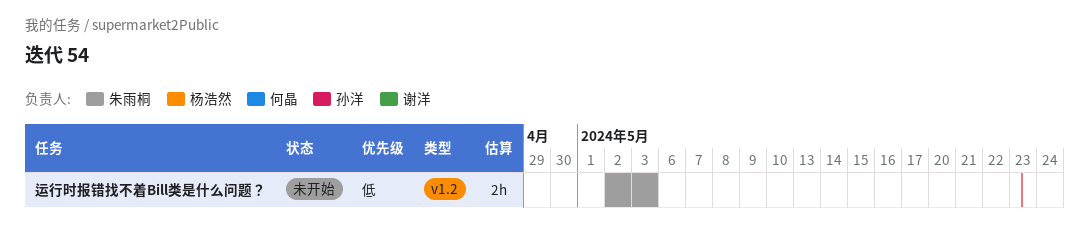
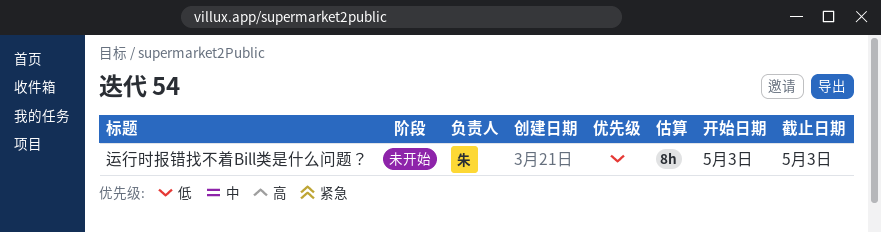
运行时报错找不着Bill类是什么问题？, estimate: 2h -> 8h
运行时报错找不着Bill类是什么问题？, start: May 2 -> May 3

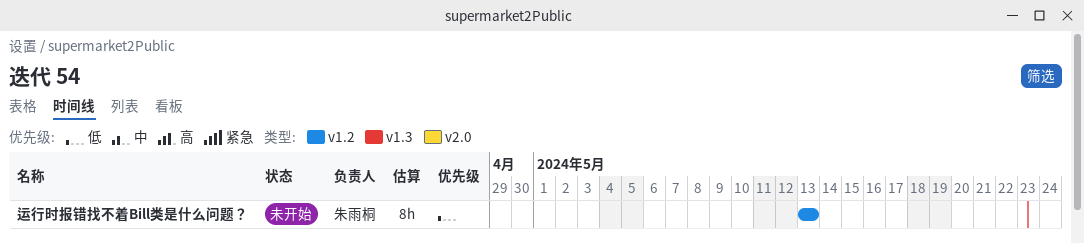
运行时报错找不着Bill类是什么问题？, start: May 3 -> May 13
运行时报错找不着Bill类是什么问题？, due: May 3 -> May 13

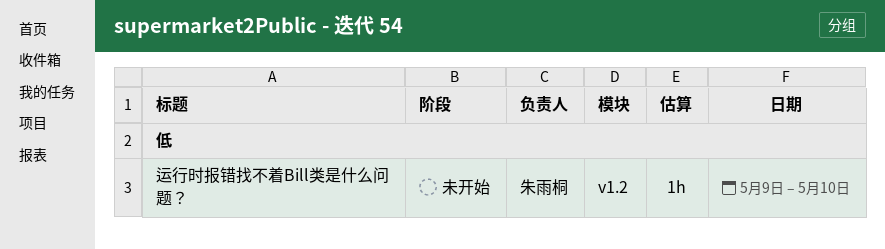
运行时报错找不着Bill类是什么问题？, estimate: 8h -> 1h
运行时报错找不着Bill类是什么问题？, start: May 13 -> May 9
运行时报错找不着Bill类是什么问题？, due: May 13 -> May 10

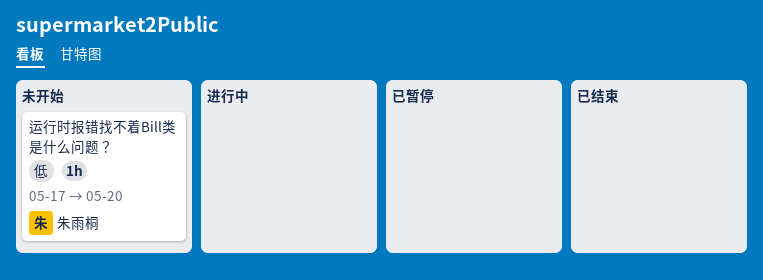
运行时报错找不着Bill类是什么问题？, start: May 9 -> May 17
运行时报错找不着Bill类是什么问题？, due: May 10 -> May 20

